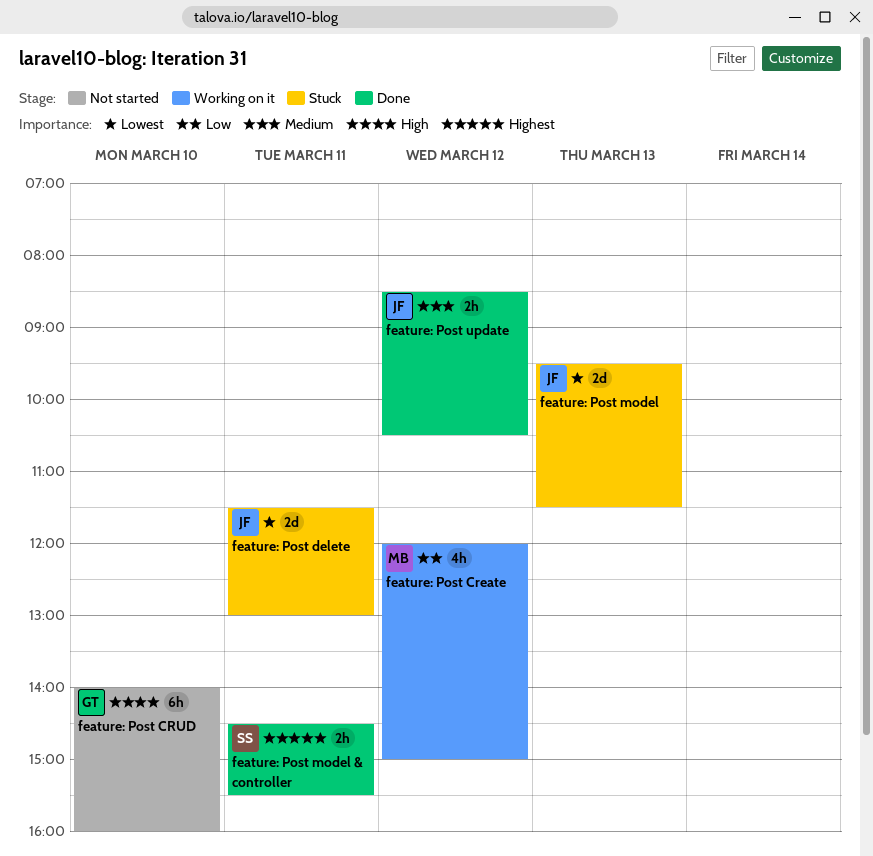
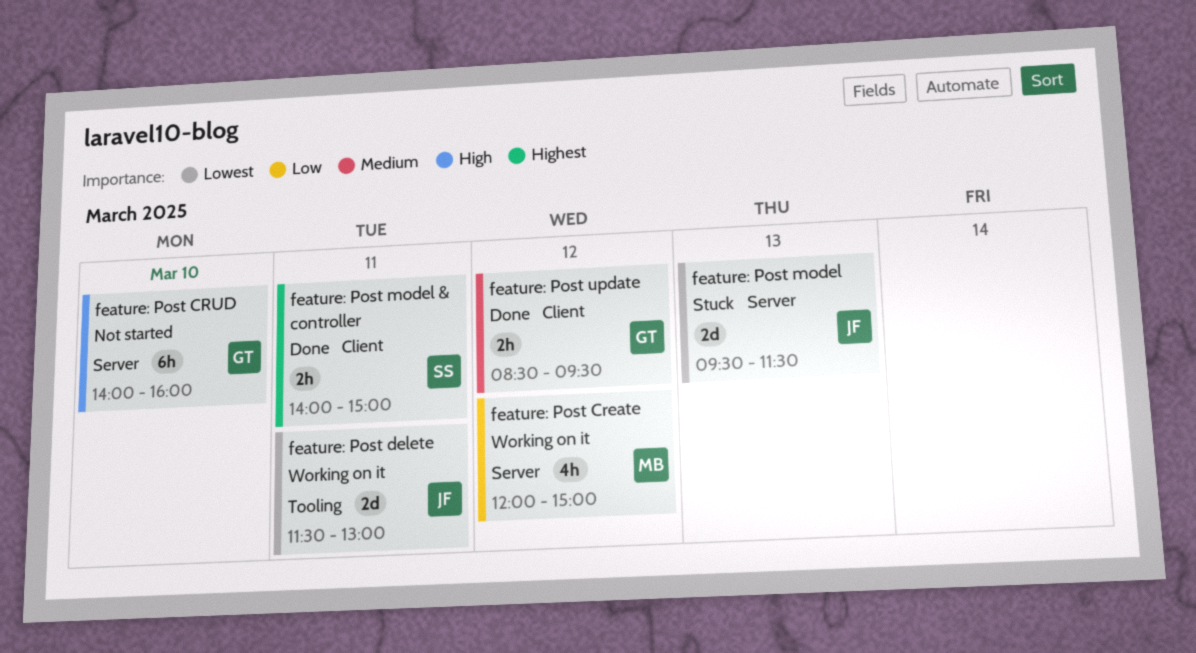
feature: Post delete, status: Stuck -> Working on it
feature: Post model & controller, begins: 14:30 -> 14:00
feature: Post model & controller, ends: 15:30 -> 15:00
feature: Post update, owner: JF -> GT
feature: Post update, ends: 10:30 -> 09:30

